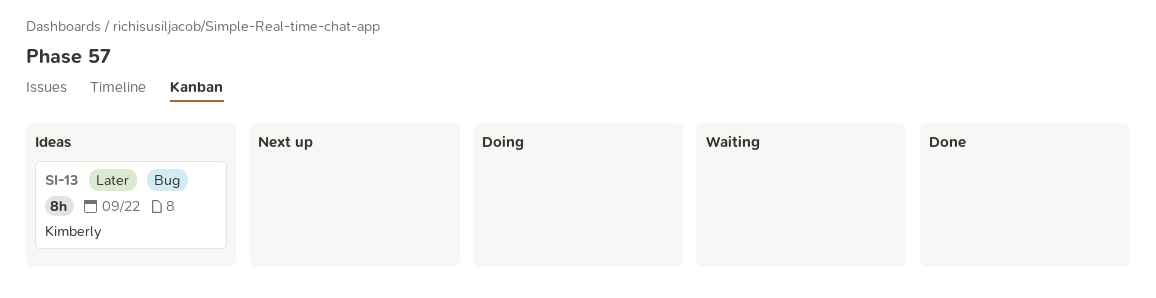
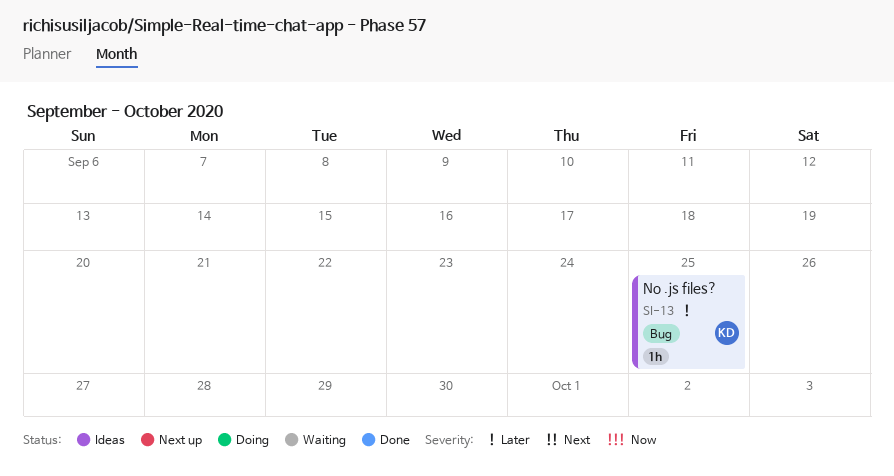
SI-13, estimate: 8h -> 1h
SI-13, due: Sep 22 -> Sep 25

